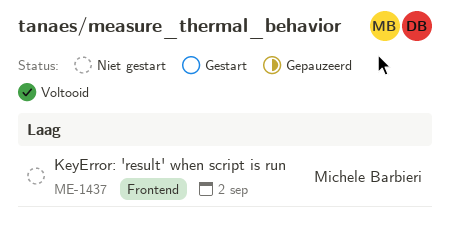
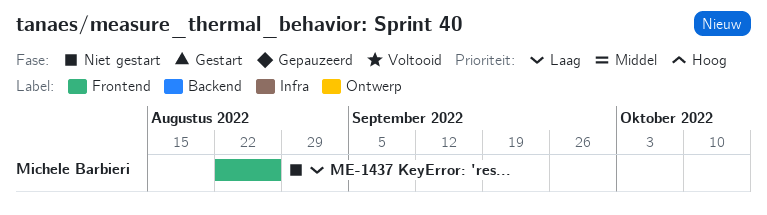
ME-1437, due: Sep 2 -> Aug 26

